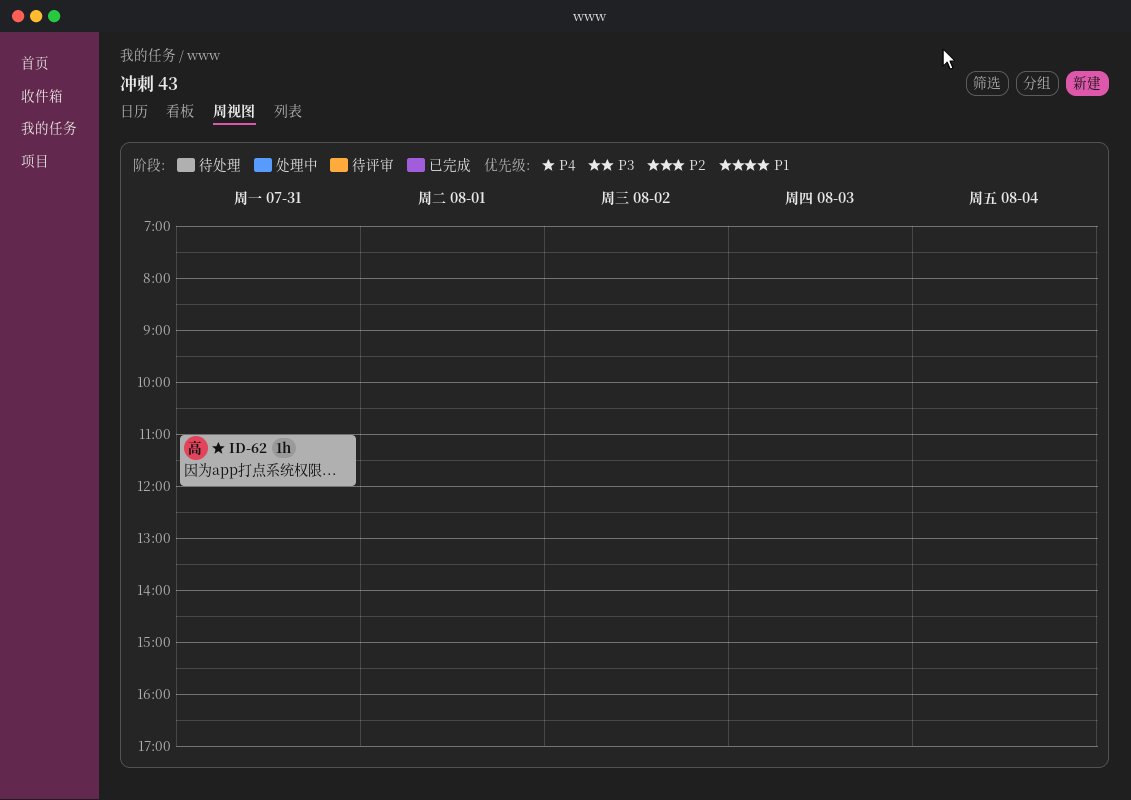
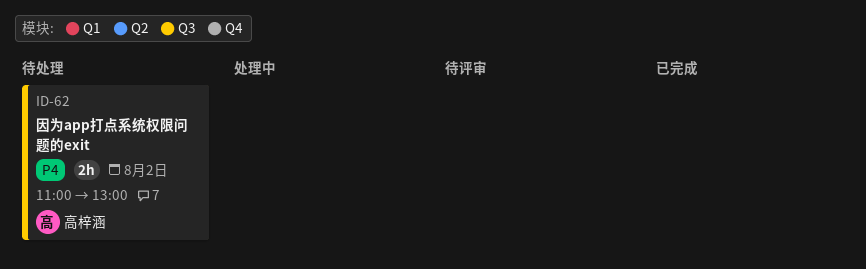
ID-62, estimate: 1h -> 2h
ID-62, day: Jul 31 -> Aug 2
ID-62, ends: 12:00 -> 13:00

